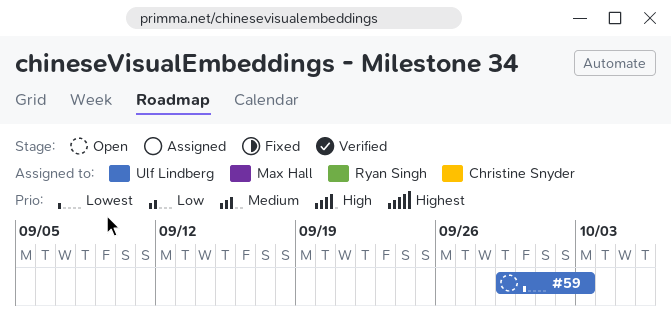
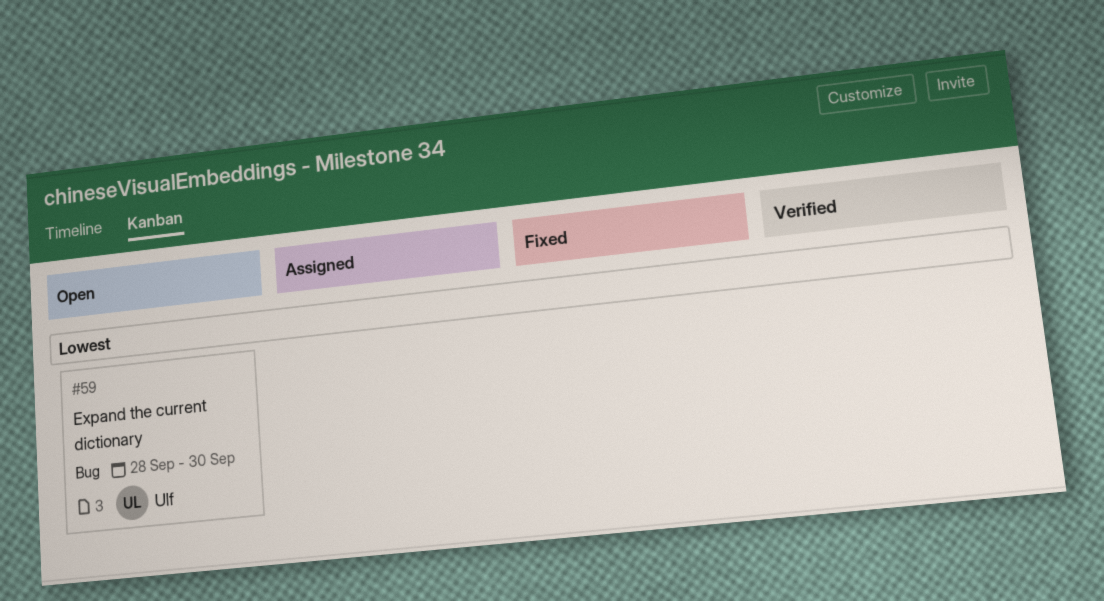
#59, start: Sep 29 -> Sep 28
#59, due: Oct 3 -> Sep 30

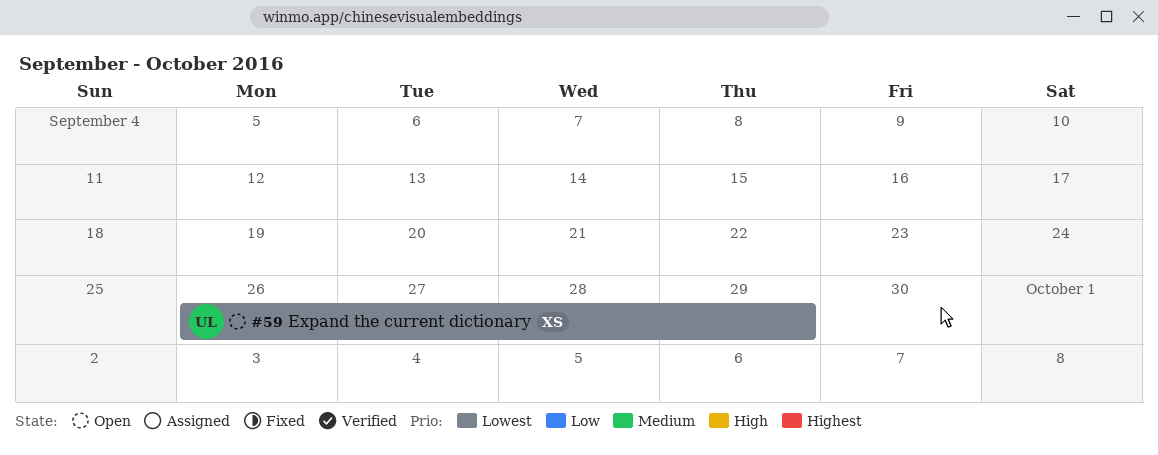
#59, start: Sep 28 -> Sep 26
#59, due: Sep 30 -> Sep 29

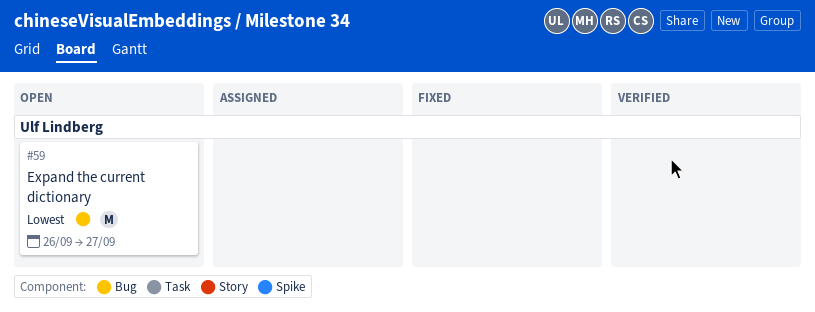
#59, estimate: XS -> M
#59, due: Sep 29 -> Sep 27

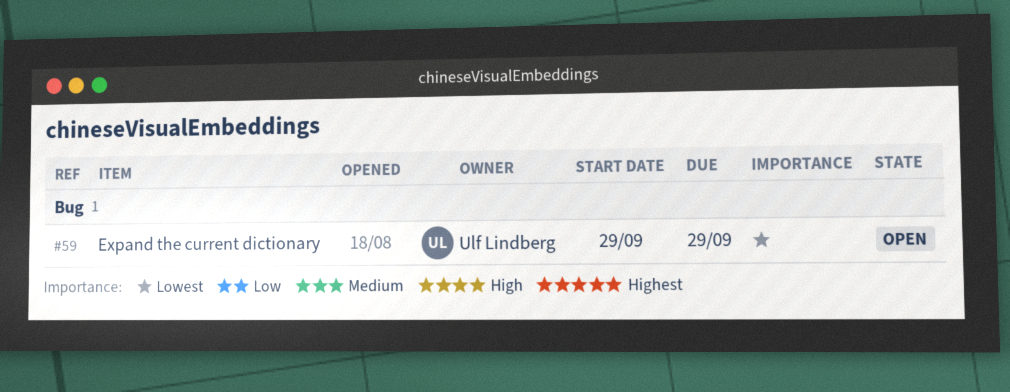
#59, start: Sep 26 -> Sep 29
#59, due: Sep 27 -> Sep 29

